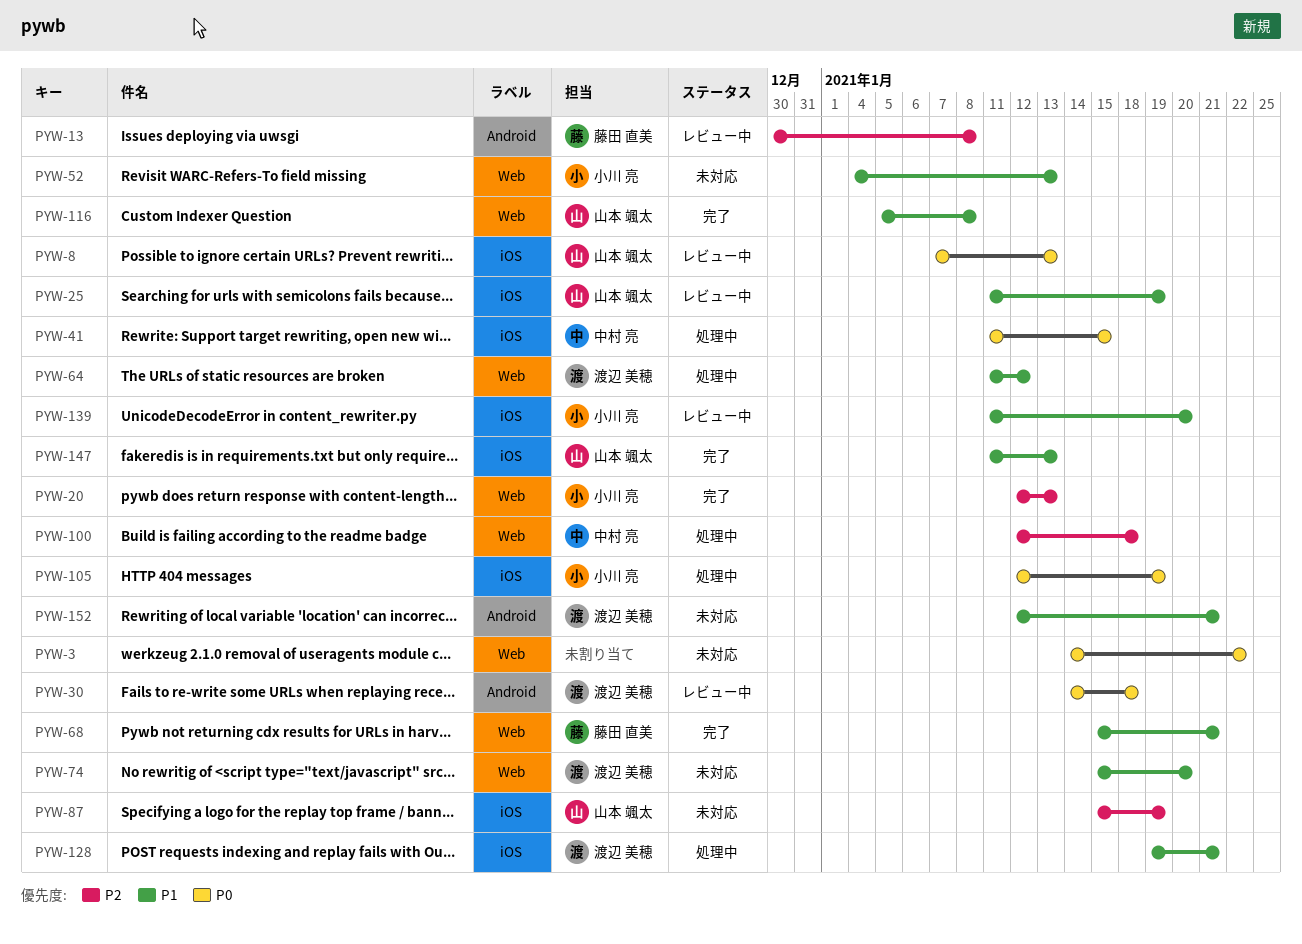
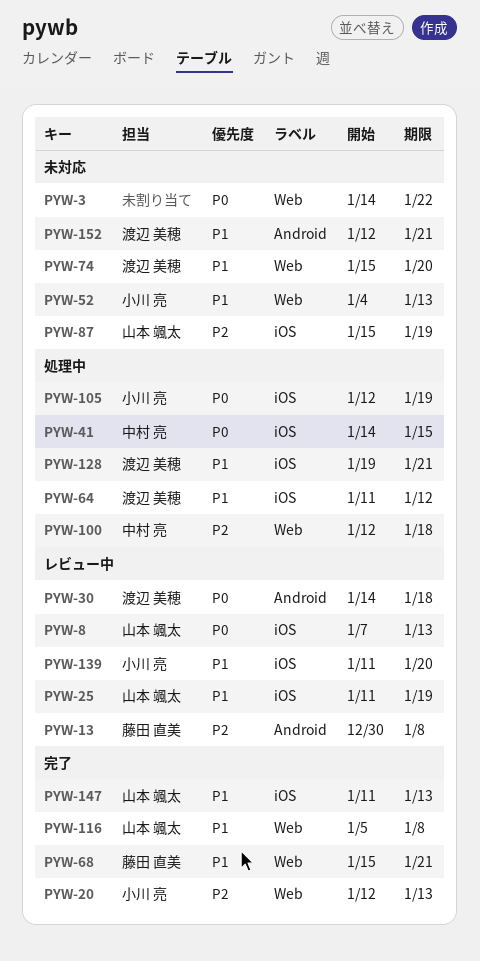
PYW-41, start: Jan 11 -> Jan 14
PYW-64, label: Web -> iOS

